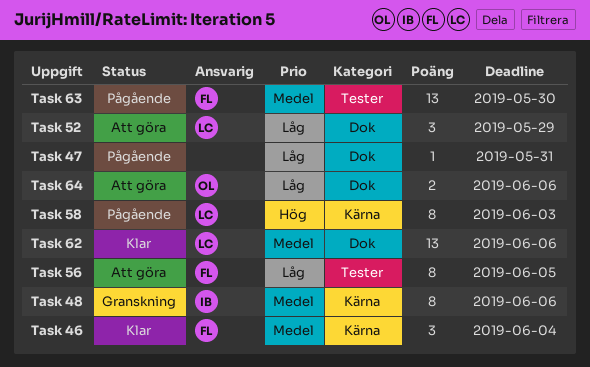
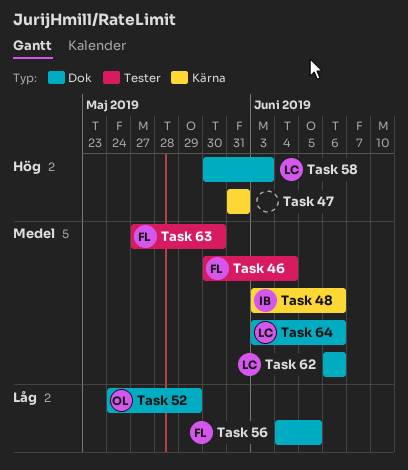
Task 46, label: Kärna -> Tester
Task 47, priority: Låg -> Hög
Task 47, label: Dok -> Kärna
Task 52, owner: LC -> OL
Task 56, label: Tester -> Dok
Task 58, label: Kärna -> Dok
Task 64, owner: OL -> LC
Task 64, priority: Låg -> Medel

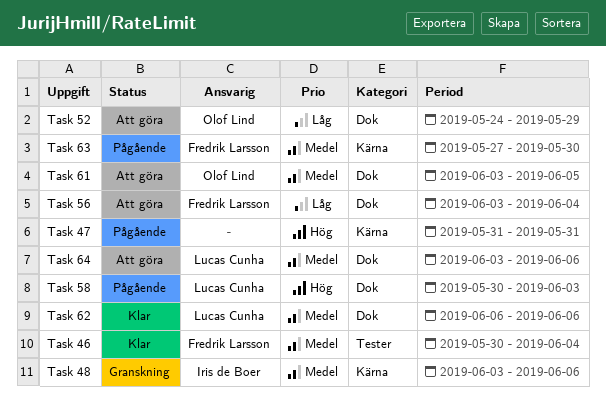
Task 56, start: Jun 4 -> Jun 3
Task 56, due: Jun 5 -> Jun 4
Task 61: none -> present
Task 63, label: Tester -> Kärna

